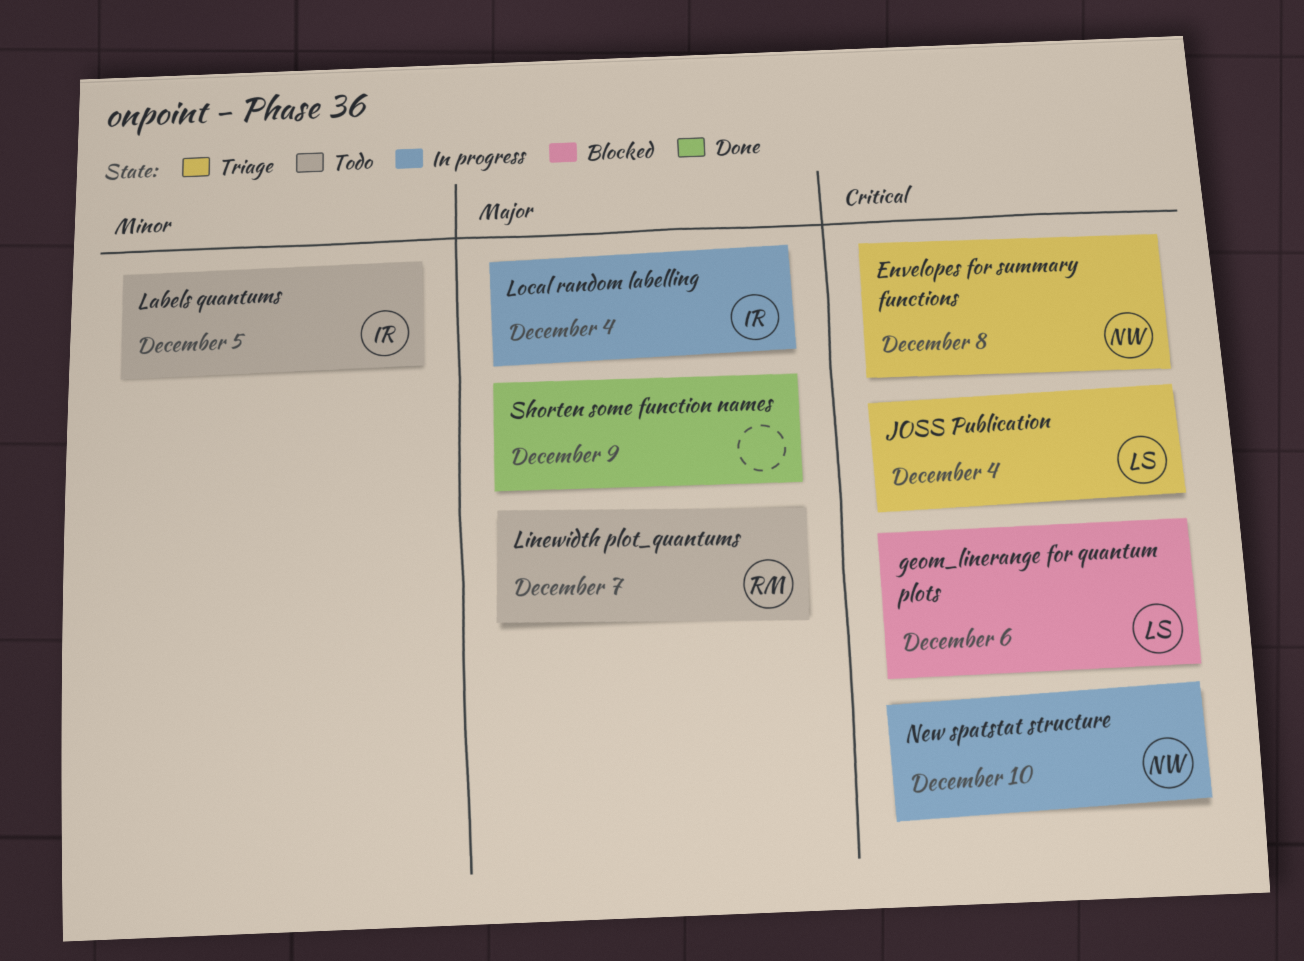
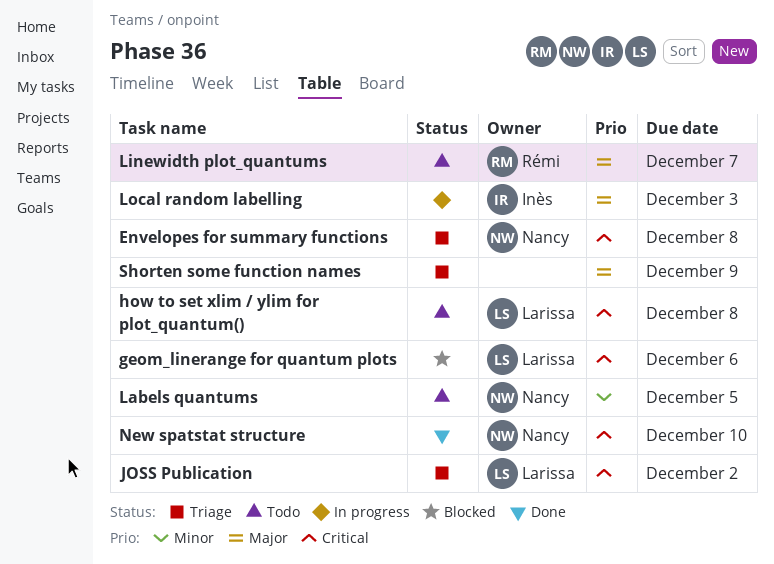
how to set xlim / ylim for plot_quantum(): none -> present
JOSS Publication, due: Dec 4 -> Dec 2
Labels quantums, owner: Inès -> Nancy
Local random labelling, due: Dec 4 -> Dec 3
New spatstat structure, status: In progress -> Done
Shorten some function names, status: Done -> Triage

